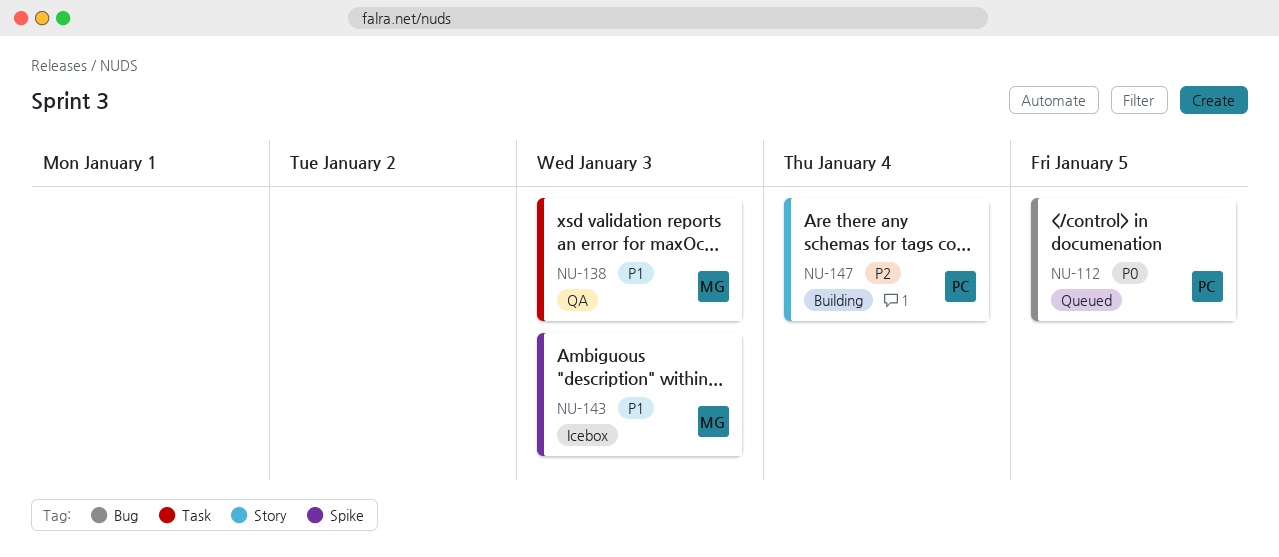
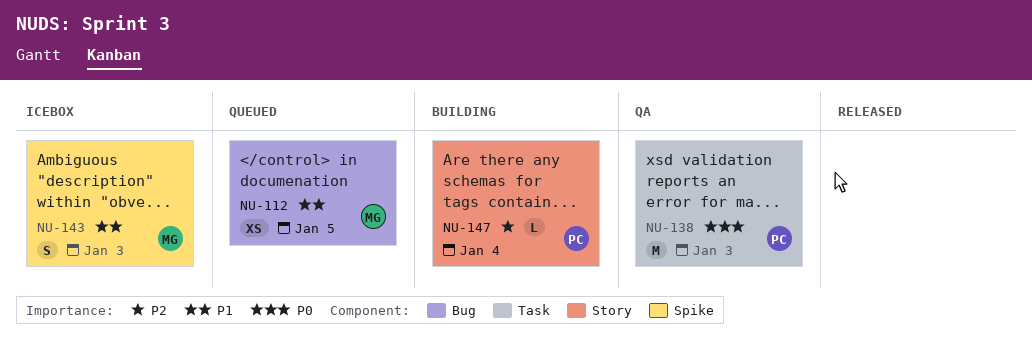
NU-112, owner: PC -> MG
NU-112, priority: P0 -> P1
NU-138, owner: MG -> PC
NU-138, priority: P1 -> P0

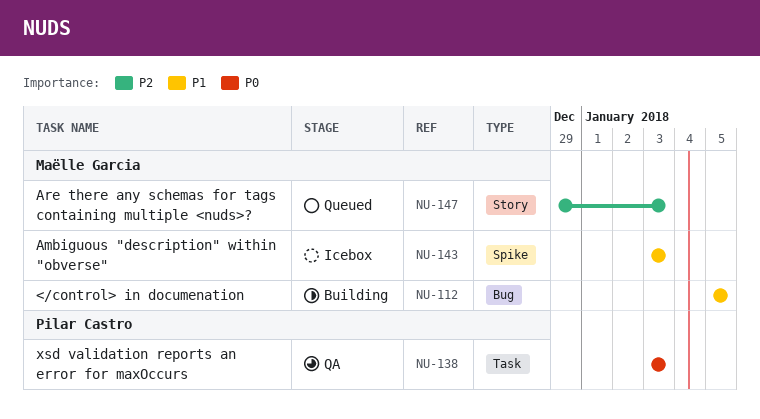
NU-112, status: Queued -> Building
NU-147, status: Building -> Queued
NU-147, owner: Pilar Castro -> Maëlle Garcia
NU-147, due: Jan 4 -> Jan 3

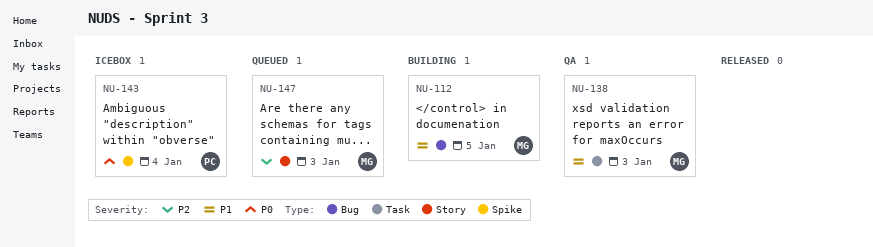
NU-138, owner: Pilar Castro -> Maëlle Garcia
NU-138, priority: P0 -> P1
NU-143, owner: Maëlle Garcia -> Pilar Castro
NU-143, priority: P1 -> P0
NU-143, due: Jan 3 -> Jan 4

